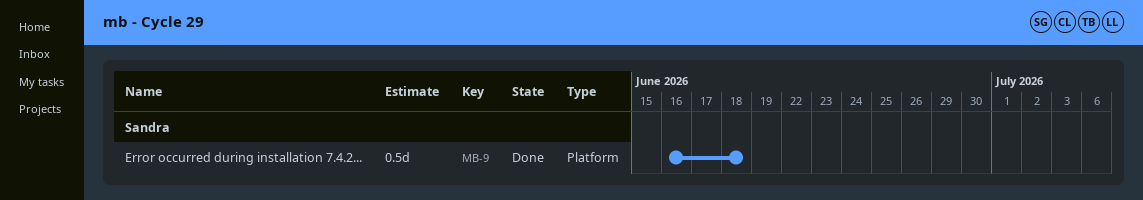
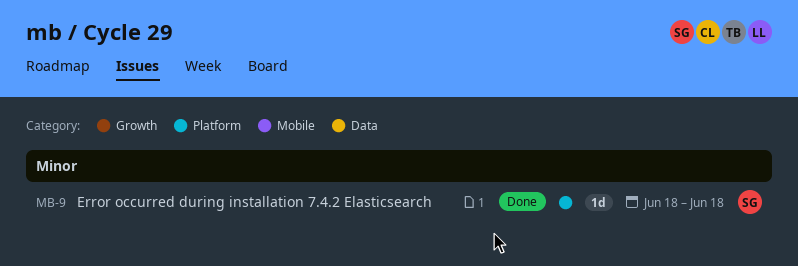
MB-9, estimate: 0.5d -> 1d
MB-9, start: Jun 16 -> Jun 18

